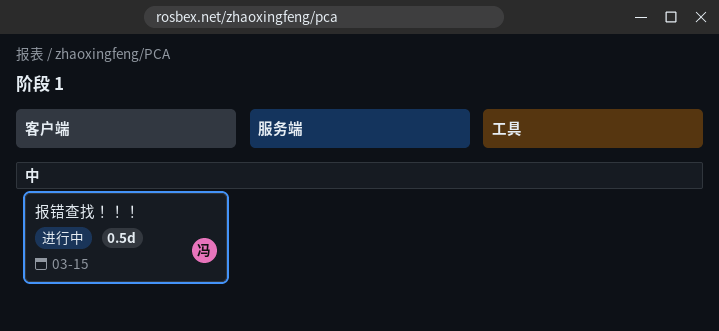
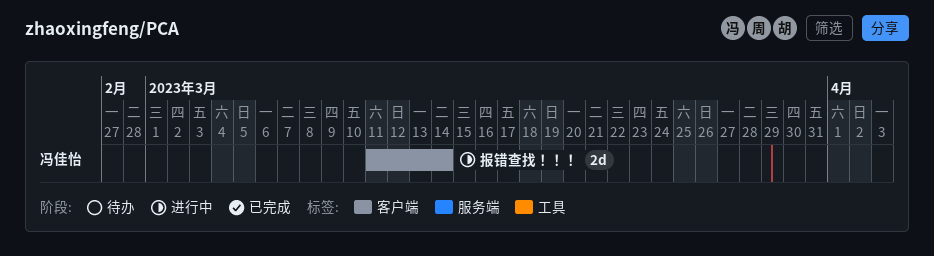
报错查找！！！, estimate: 0.5d -> 2d
报错查找！！！, due: Mar 15 -> Mar 14

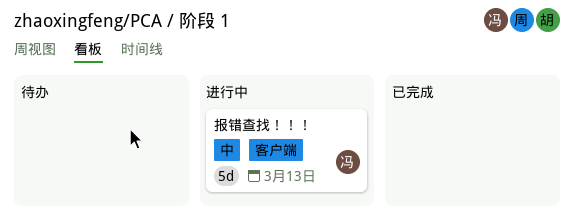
报错查找！！！, estimate: 2d -> 5d
报错查找！！！, due: Mar 14 -> Mar 13

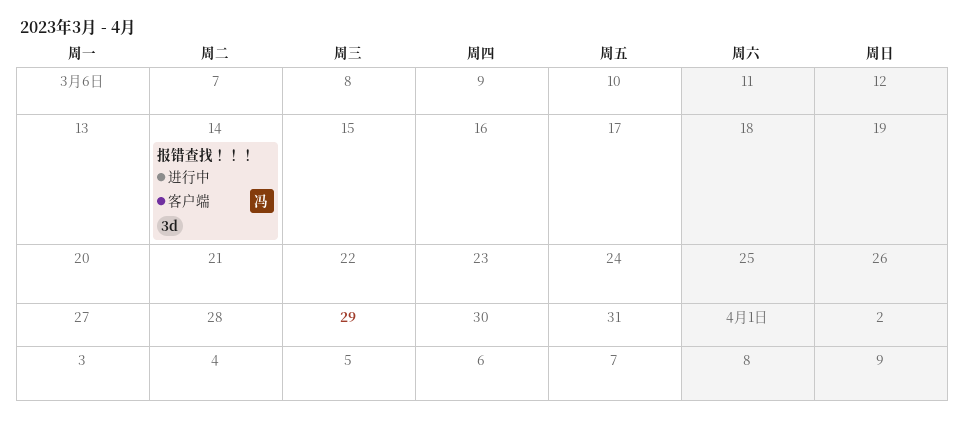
报错查找！！！, estimate: 5d -> 3d
报错查找！！！, due: Mar 13 -> Mar 14

